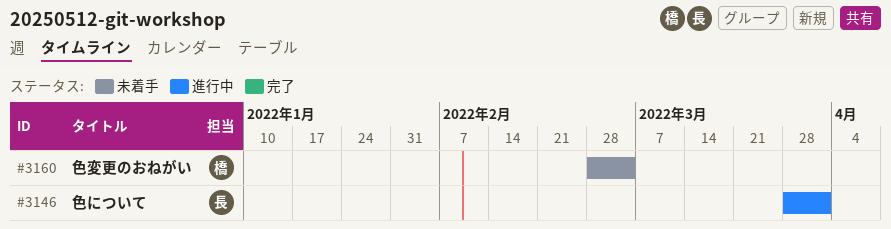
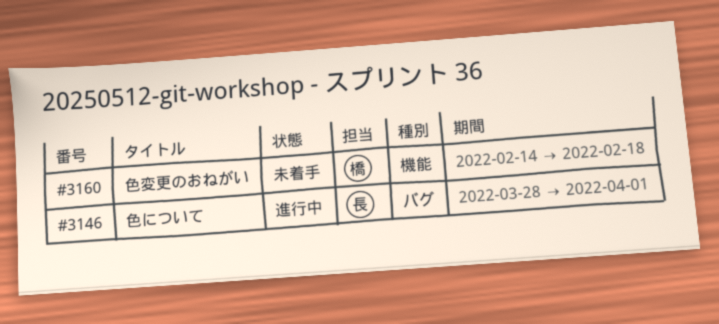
#3160, start: Feb 28 -> Feb 14
#3160, due: Mar 4 -> Feb 18

